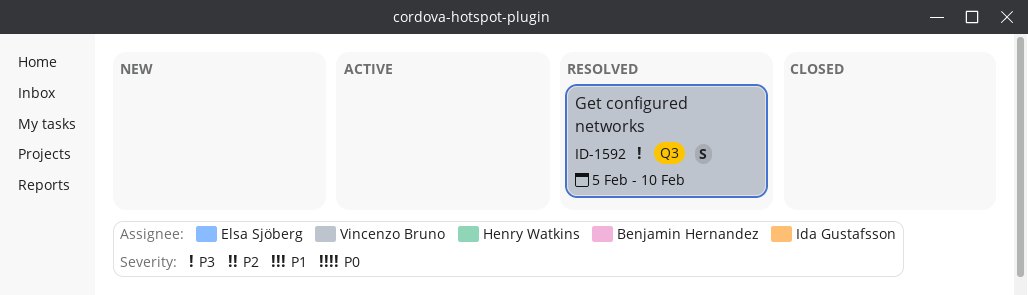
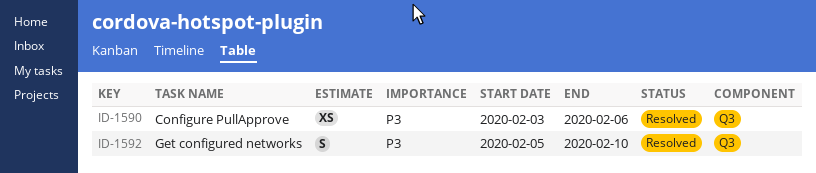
ID-1590: none -> present

